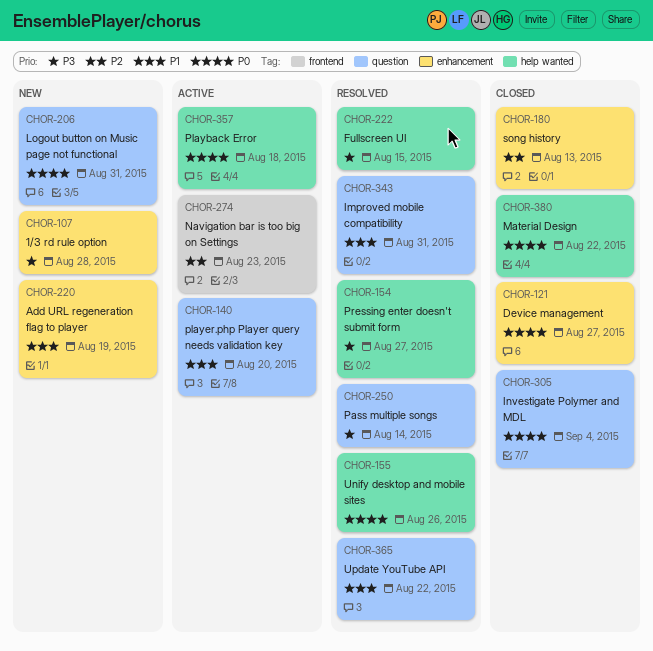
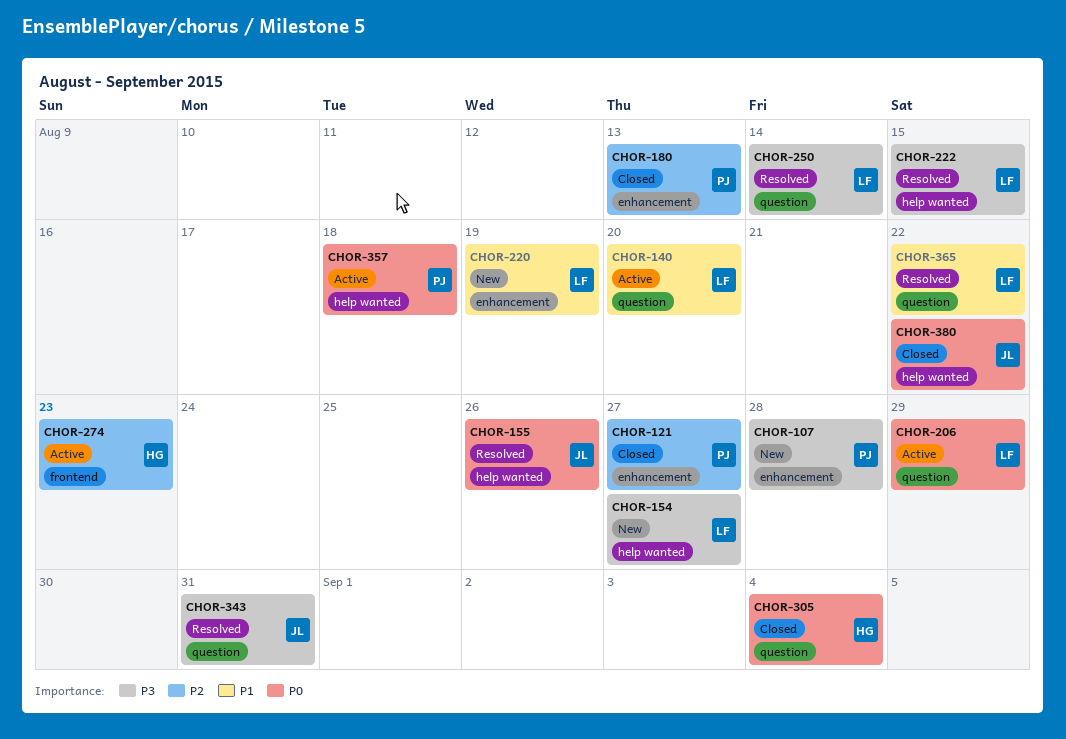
CHOR-121, priority: P0 -> P2
CHOR-154, status: Resolved -> New
CHOR-206, status: New -> Active
CHOR-206, due: Aug 31 -> Aug 29
CHOR-343, priority: P1 -> P3

